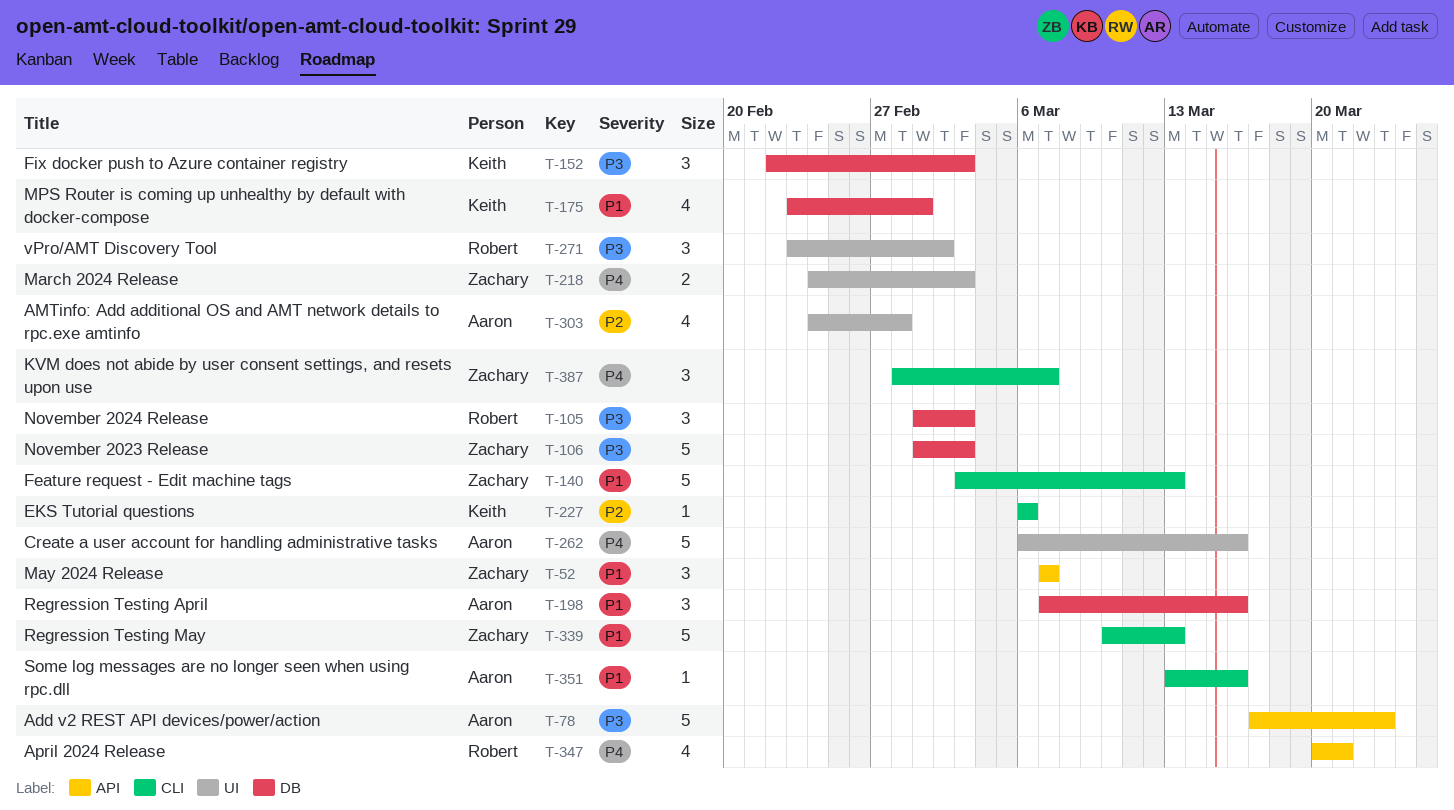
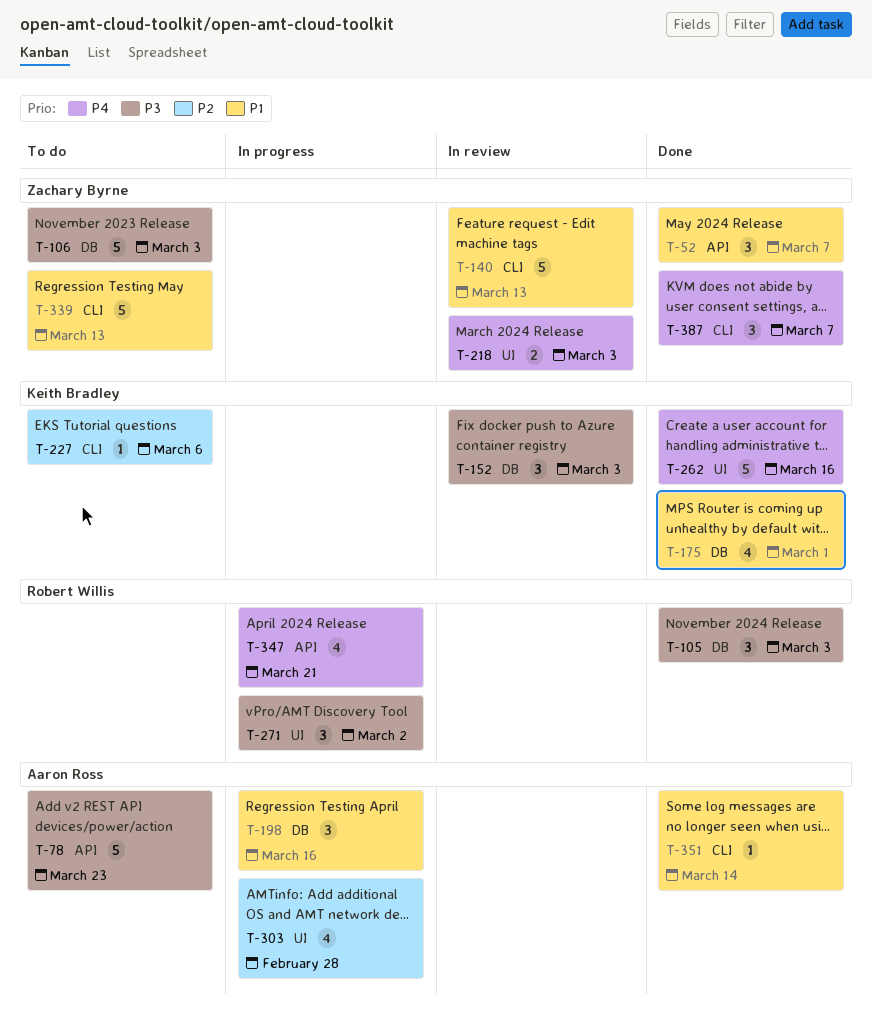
T-262, owner: Aaron Ross -> Keith Bradley
T-351, due: Mar 16 -> Mar 14

